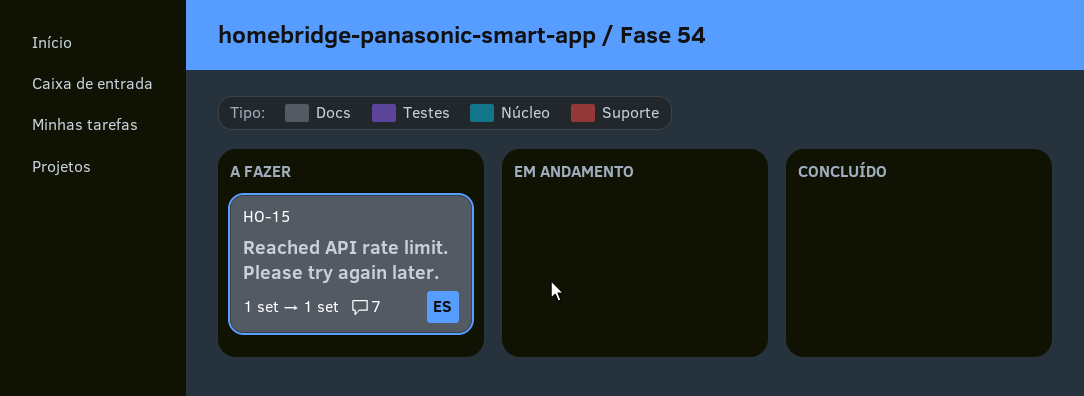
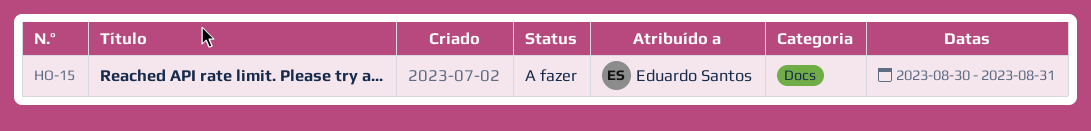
HO-15, start: Sep 1 -> Aug 30
HO-15, due: Sep 1 -> Aug 31

